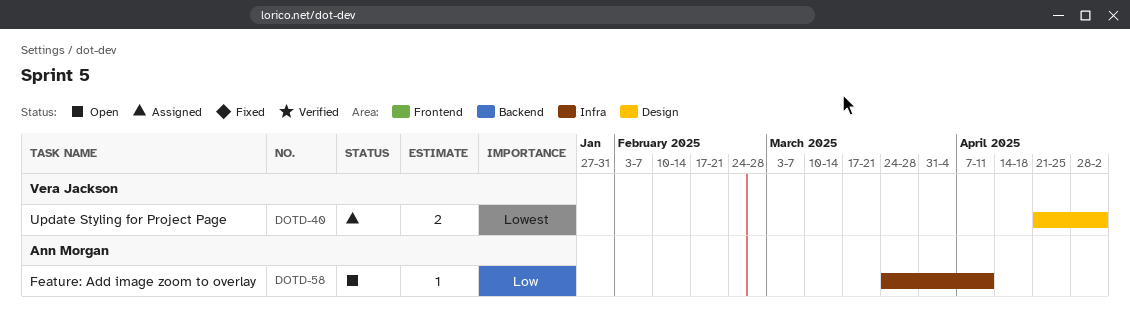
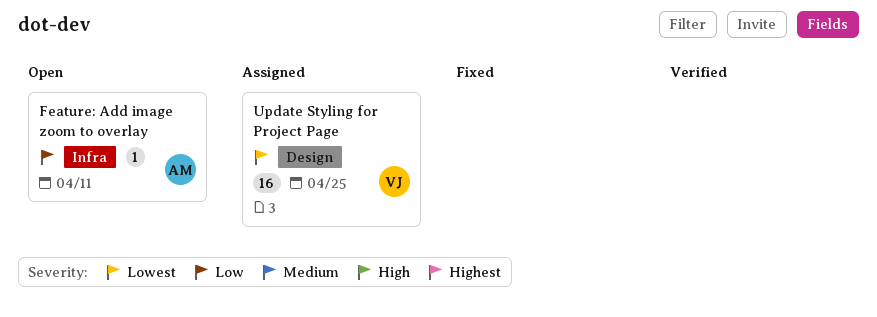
Update Styling for Project Page, estimate: 2 -> 16
Update Styling for Project Page, due: May 2 -> Apr 25

